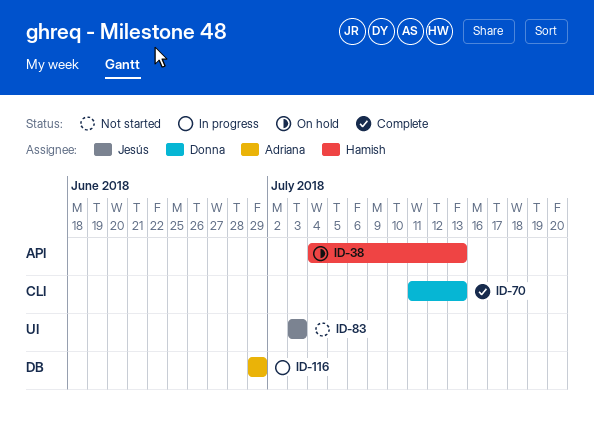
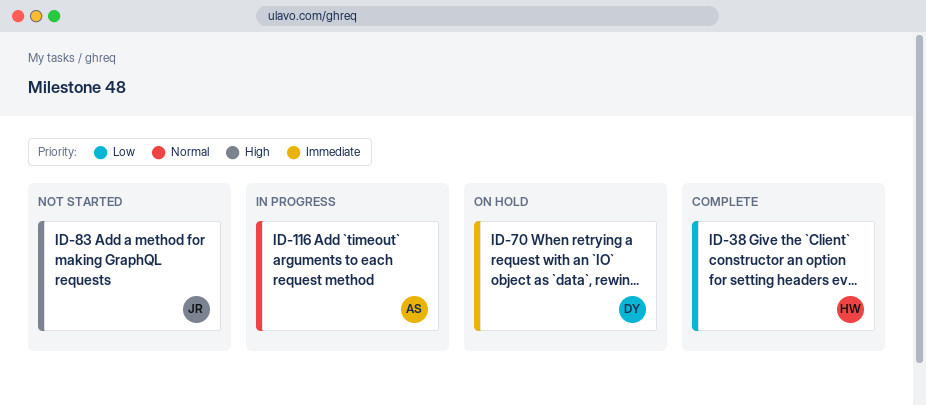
ID-38, status: On hold -> Complete
ID-70, status: Complete -> On hold

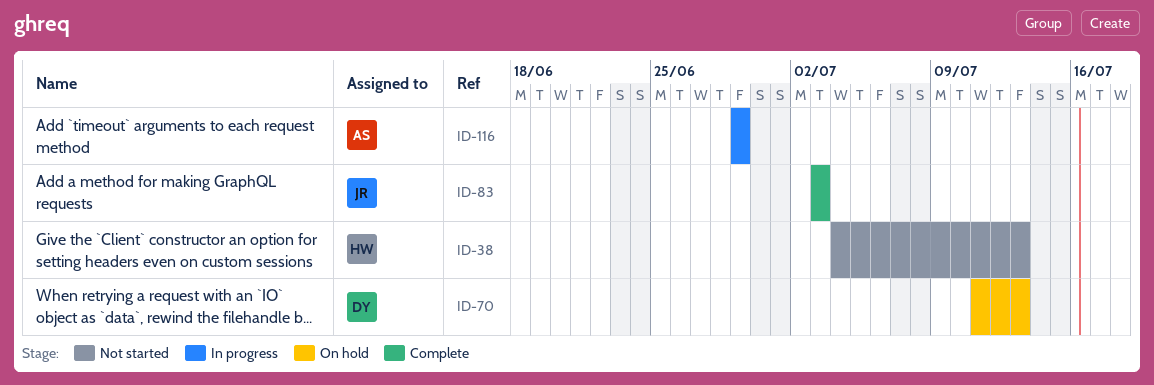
ID-38, status: Complete -> Not started
ID-83, status: Not started -> Complete

